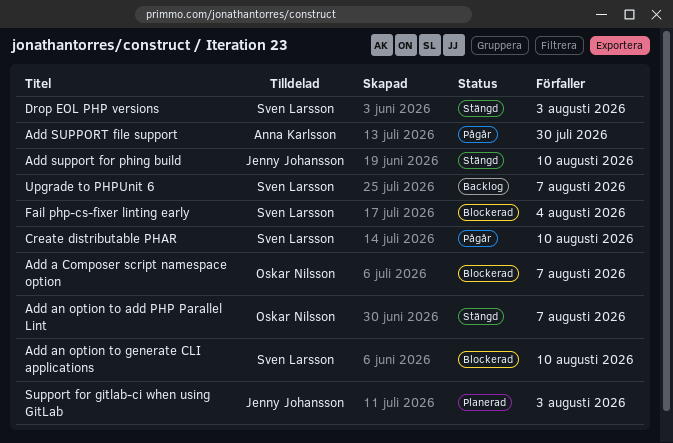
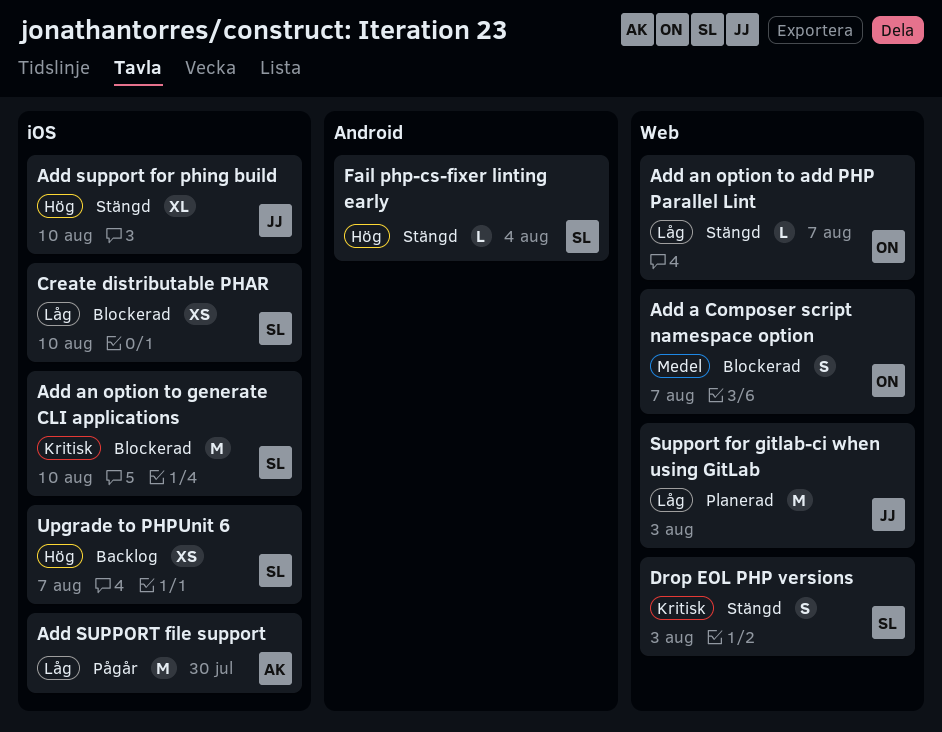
Create distributable PHAR, status: Pågår -> Blockerad
Fail php-cs-fixer linting early, status: Blockerad -> Stängd

